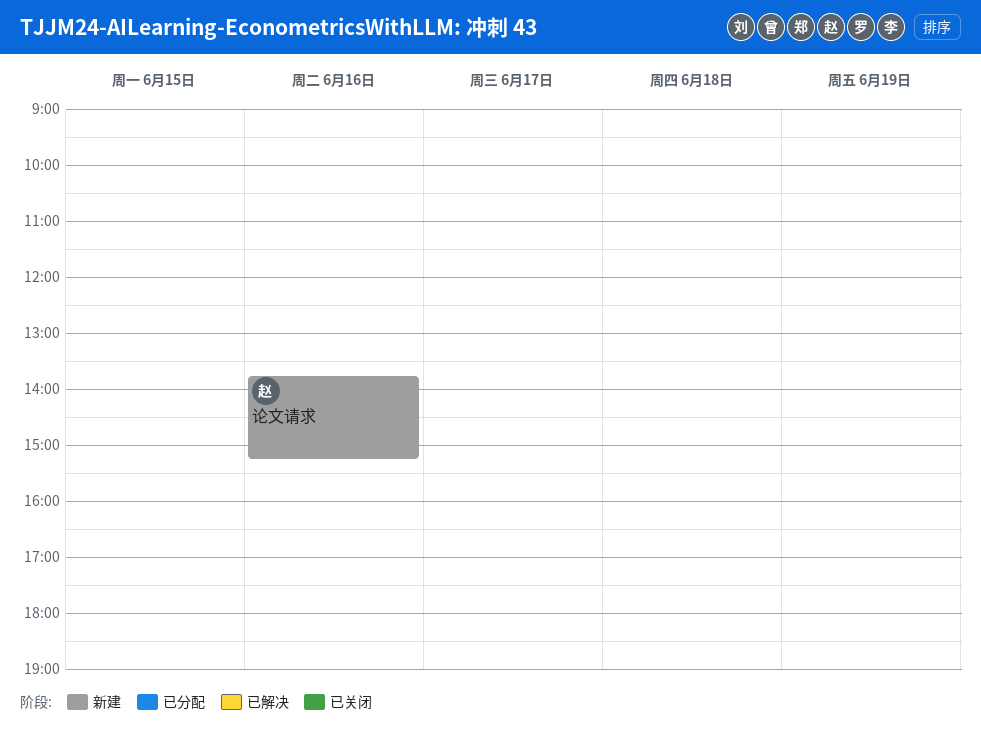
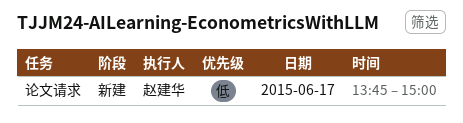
论文请求, day: Jun 16 -> Jun 17
论文请求, ends: 15:15 -> 15:00

